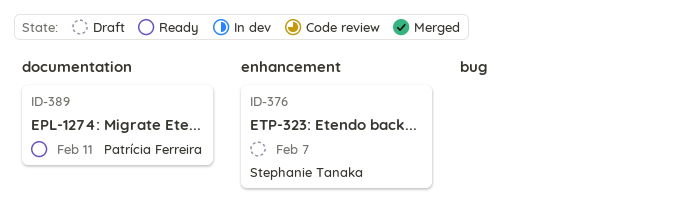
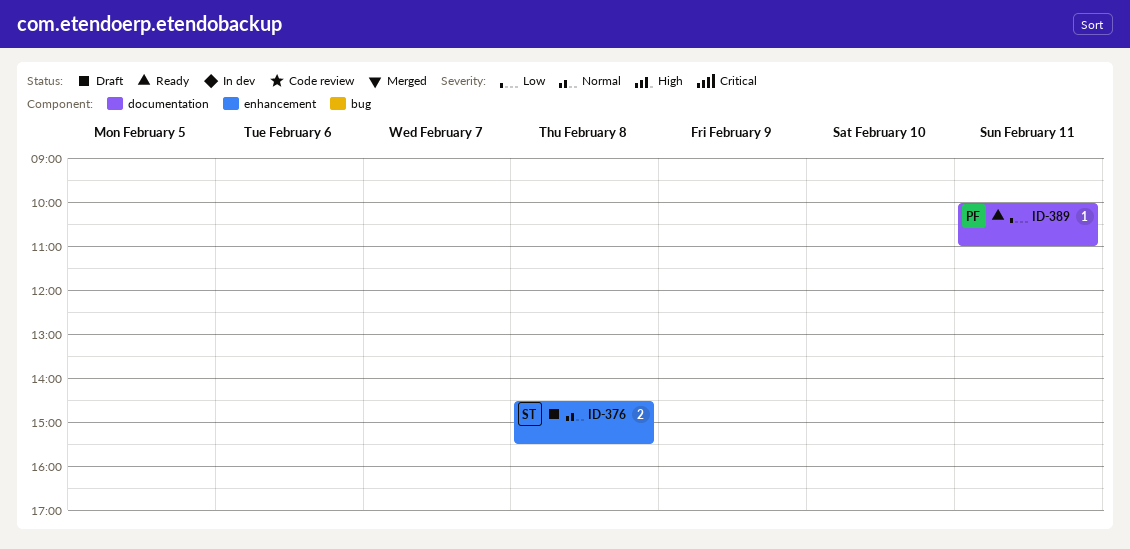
ID-376, day: Feb 7 -> Feb 8

